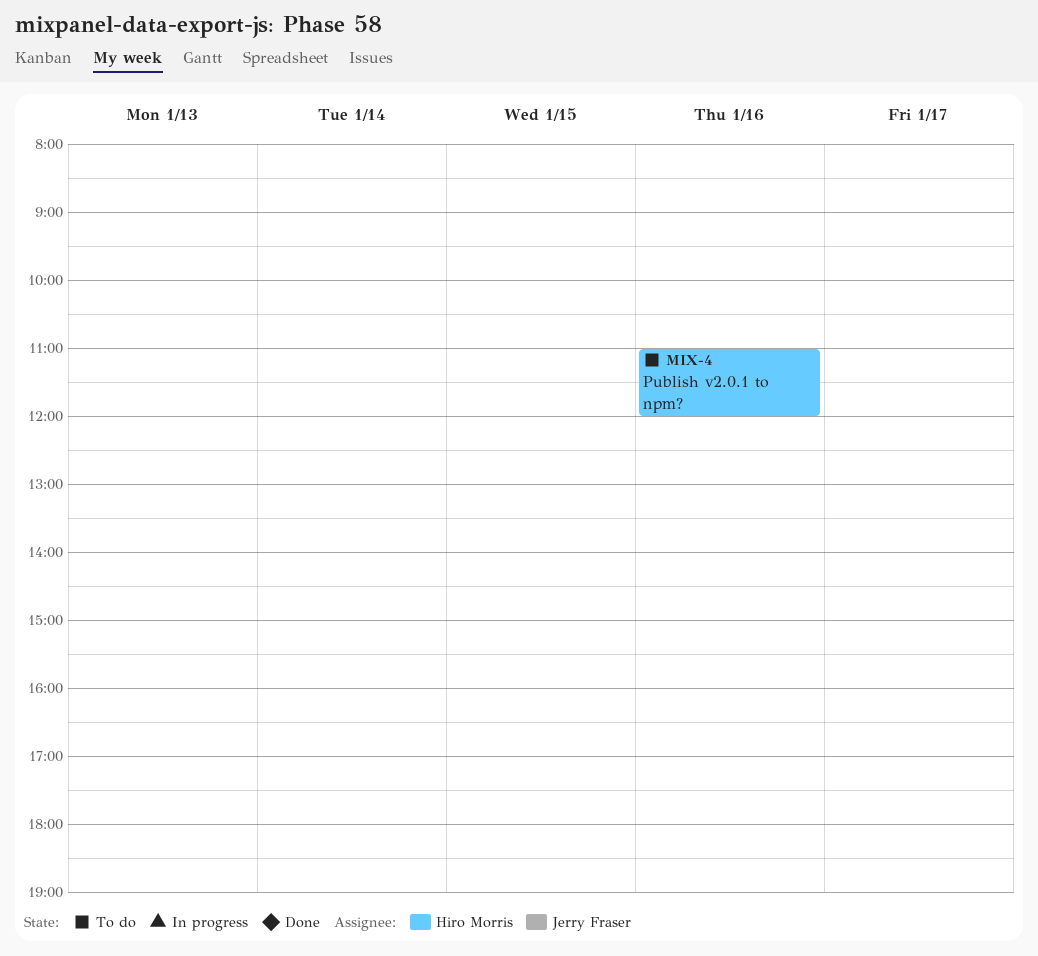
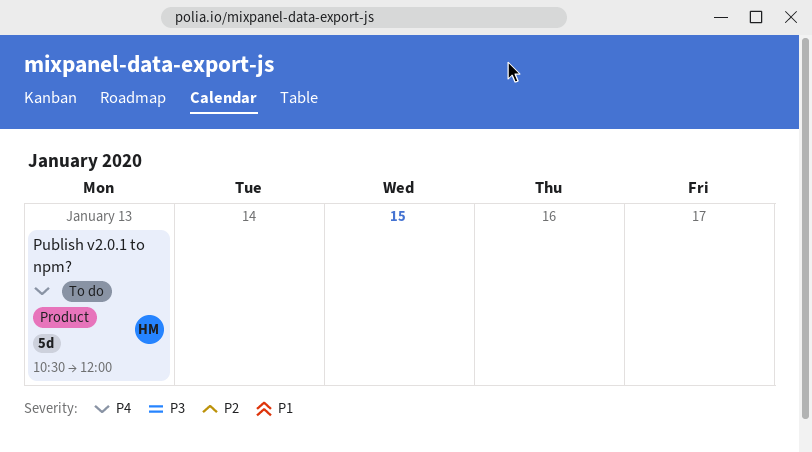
Publish v2.0.1 to npm?, day: Jan 16 -> Jan 13
Publish v2.0.1 to npm?, begins: 11:00 -> 10:30

